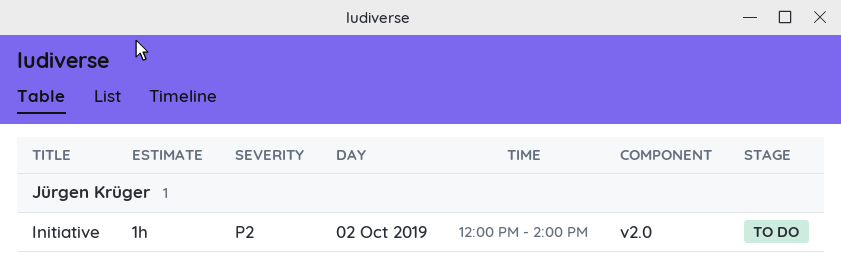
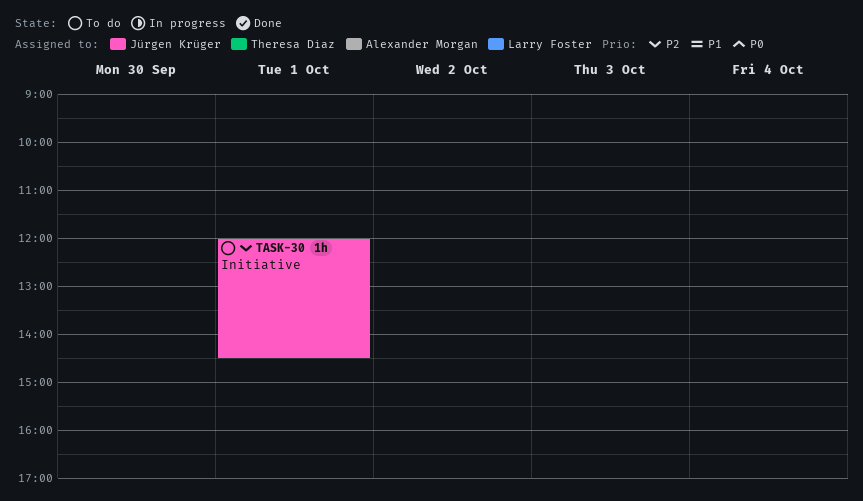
Initiative, day: Oct 2 -> Oct 1
Initiative, ends: 14:00 -> 14:30

